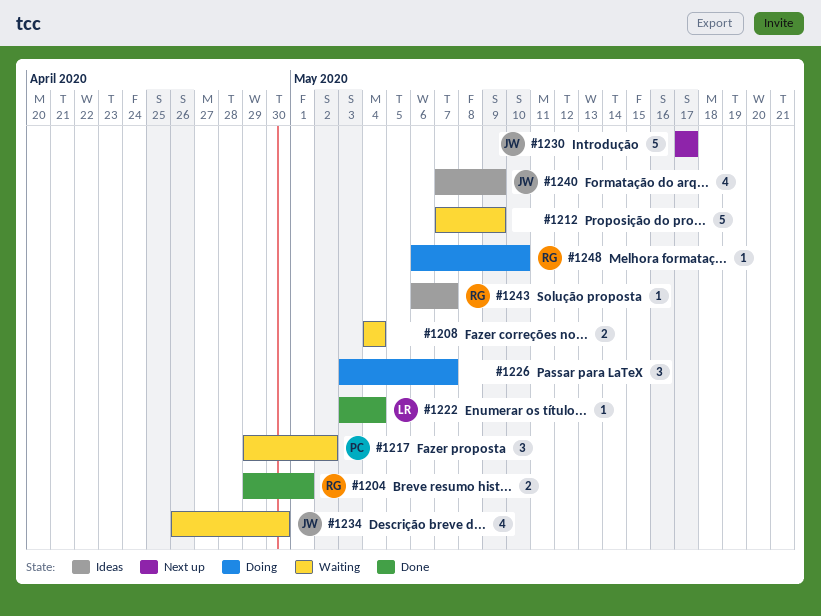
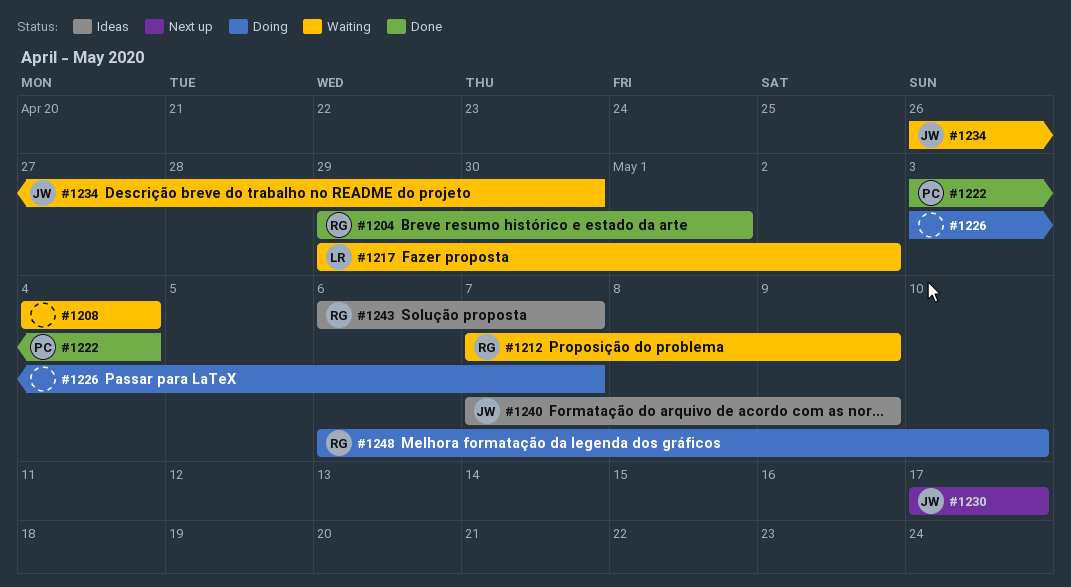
#1212, owner: none -> RG
#1217, owner: PC -> LR
#1222, owner: LR -> PC

